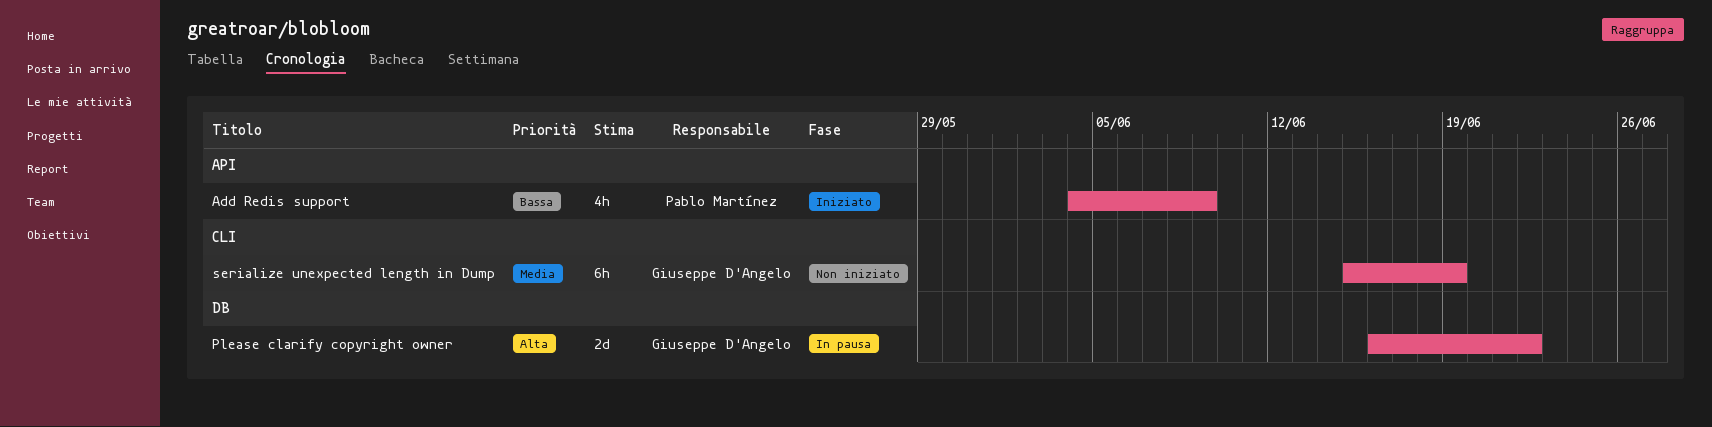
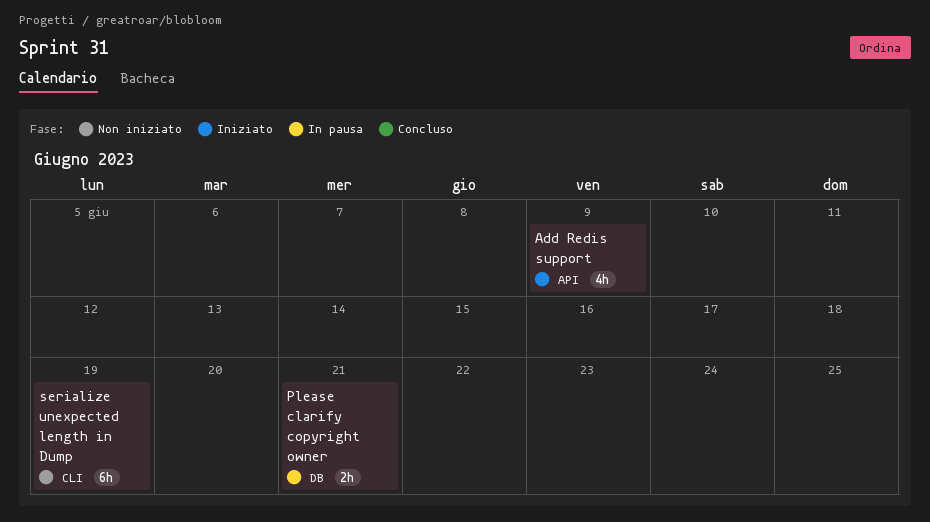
Please clarify copyright owner, estimate: 2d -> 2h
Please clarify copyright owner, due: Jun 22 -> Jun 21

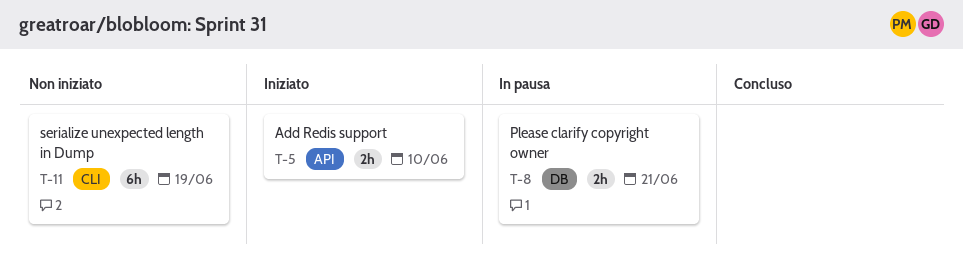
Add Redis support, estimate: 4h -> 2h
Add Redis support, due: Jun 9 -> Jun 10

